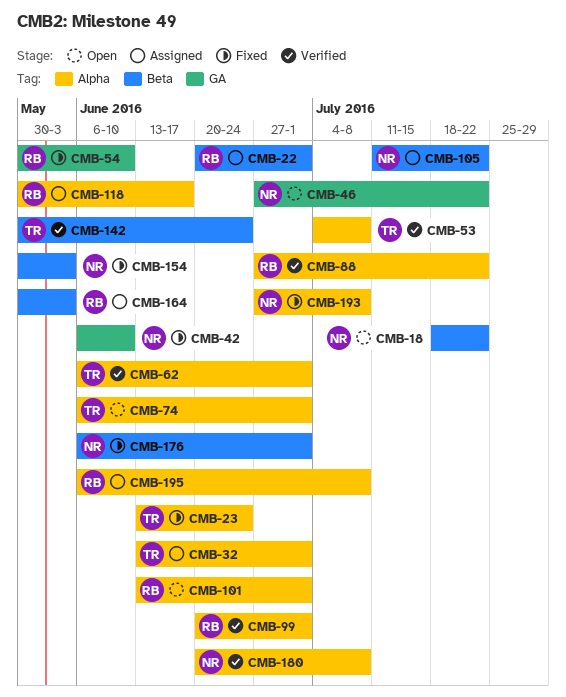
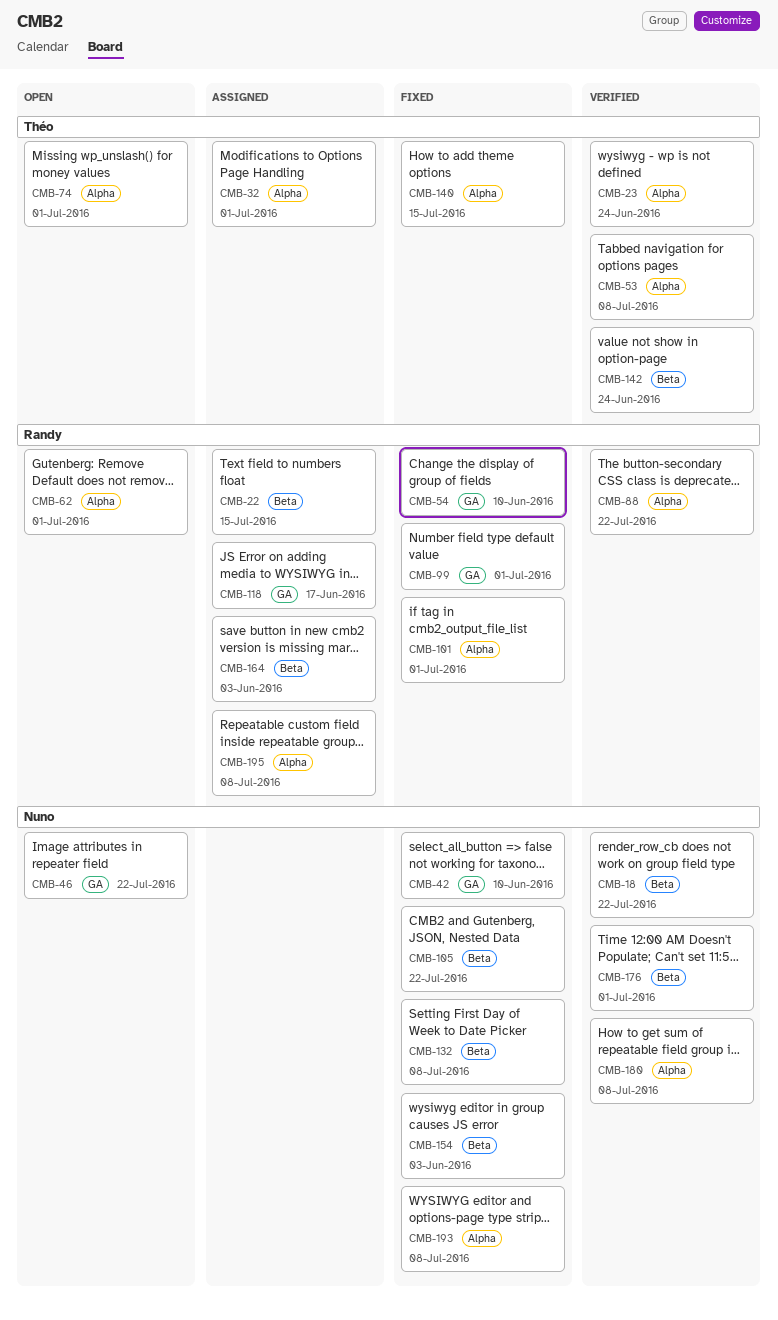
CMB-18, status: Open -> Verified
CMB-22, due: Jul 1 -> Jul 15
CMB-23, status: Fixed -> Verified
CMB-62, status: Verified -> Open
CMB-62, owner: Théo -> Randy
CMB-99, status: Verified -> Fixed
CMB-99, label: Alpha -> GA
CMB-101, status: Open -> Fixed
CMB-105, status: Assigned -> Fixed
CMB-118, label: Alpha -> GA
CMB-132: none -> present
CMB-140: none -> present
CMB-176, status: Fixed -> Verified

